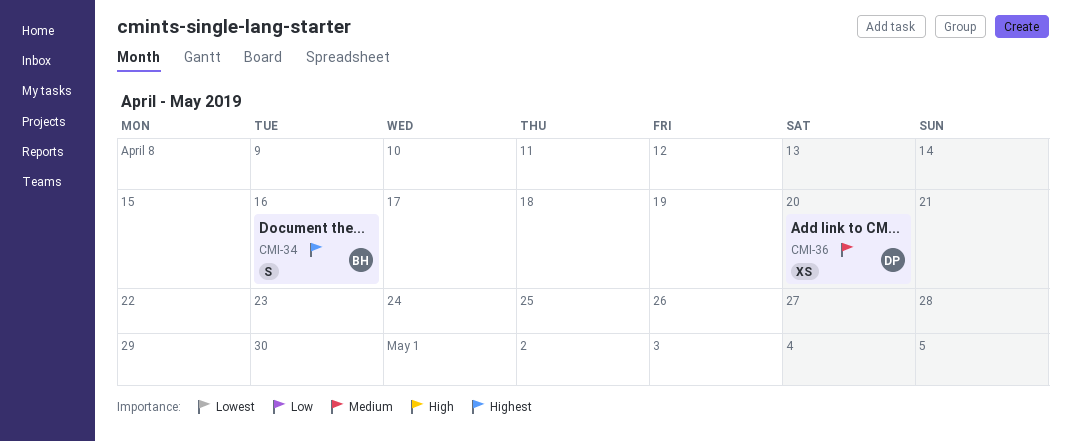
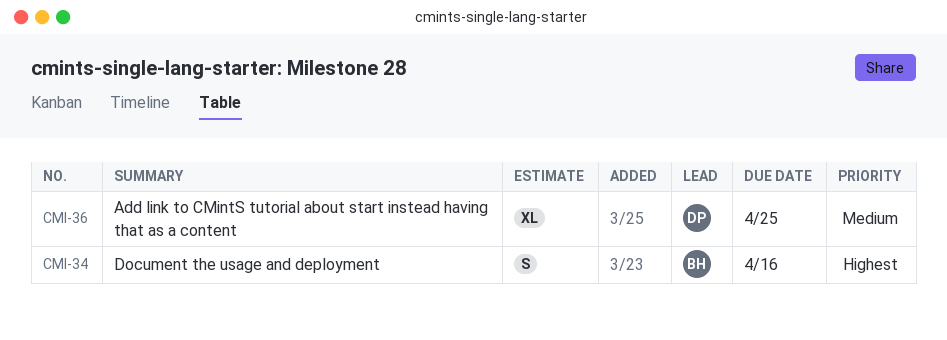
CMI-36, estimate: XS -> XL
CMI-36, due: Apr 20 -> Apr 25

